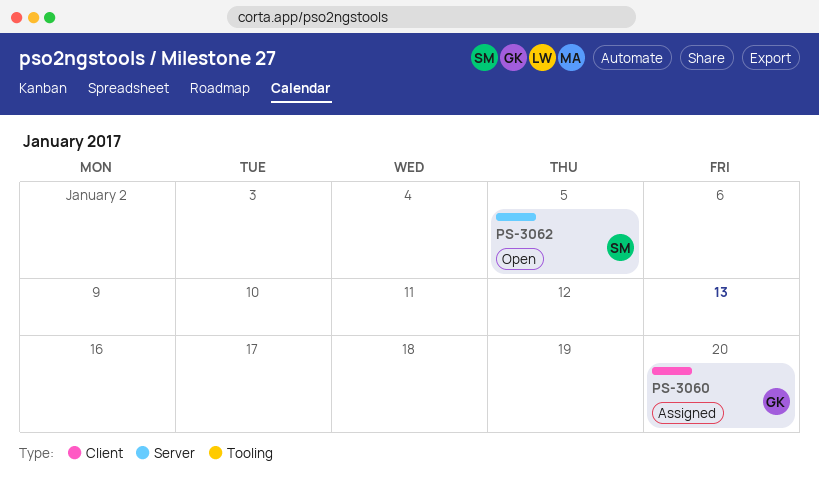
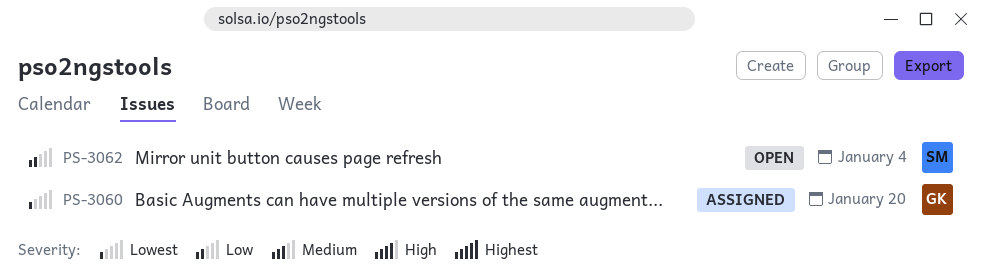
PS-3062, due: Jan 5 -> Jan 4

